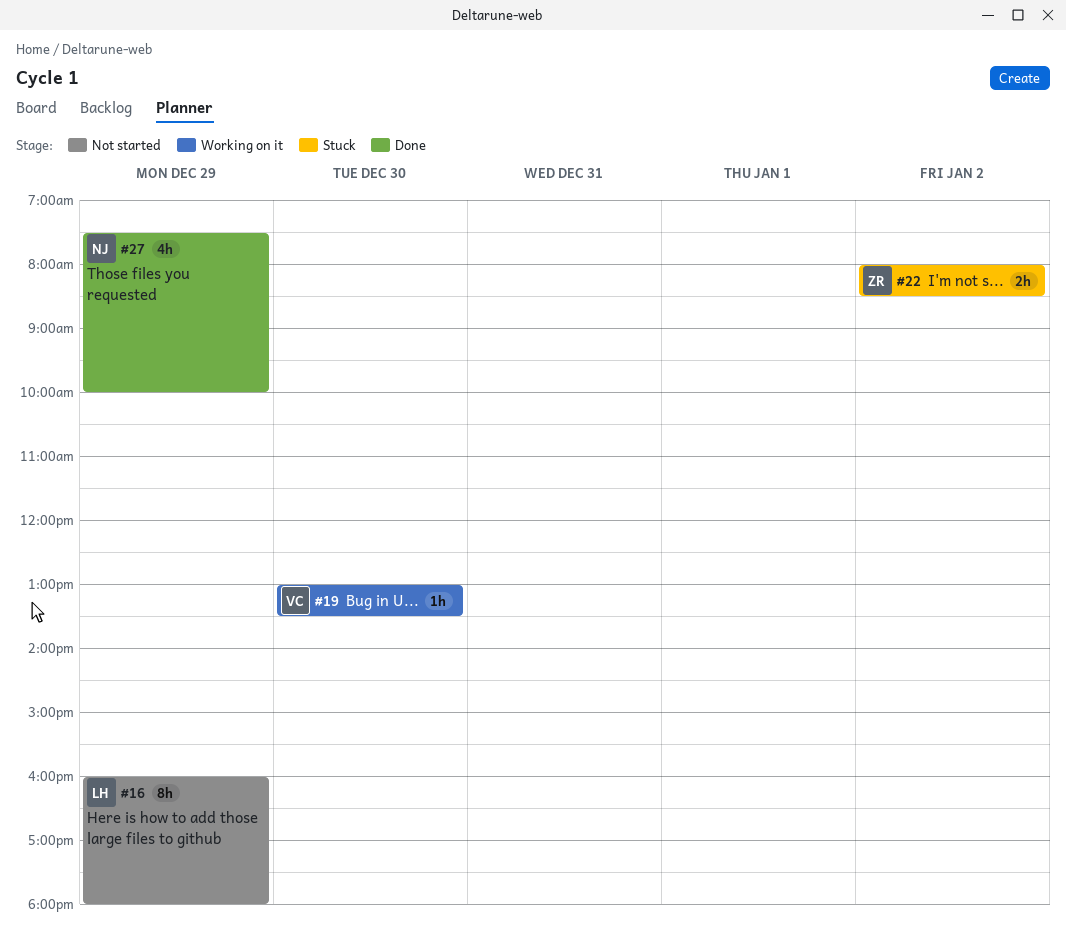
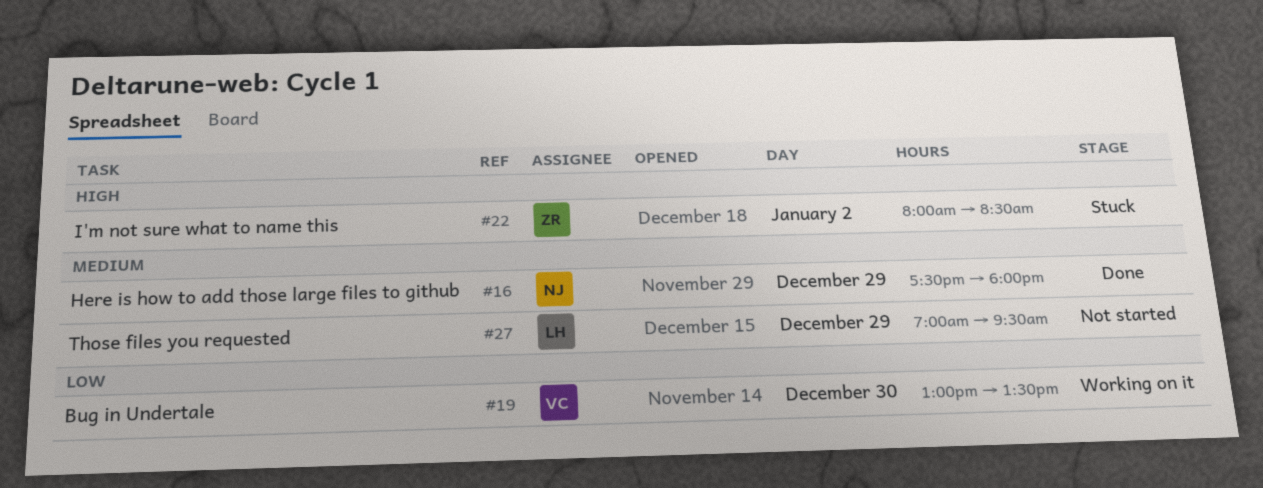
#16, status: Not started -> Done
#16, owner: LH -> NJ
#16, begins: 16:00 -> 17:30
#27, status: Done -> Not started
#27, owner: NJ -> LH
#27, begins: 07:30 -> 07:00
#27, ends: 10:00 -> 09:30

